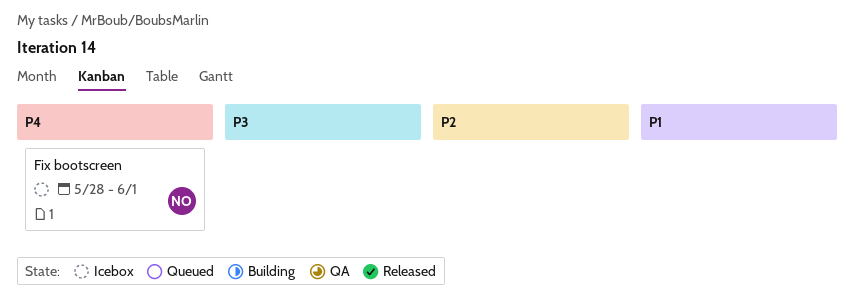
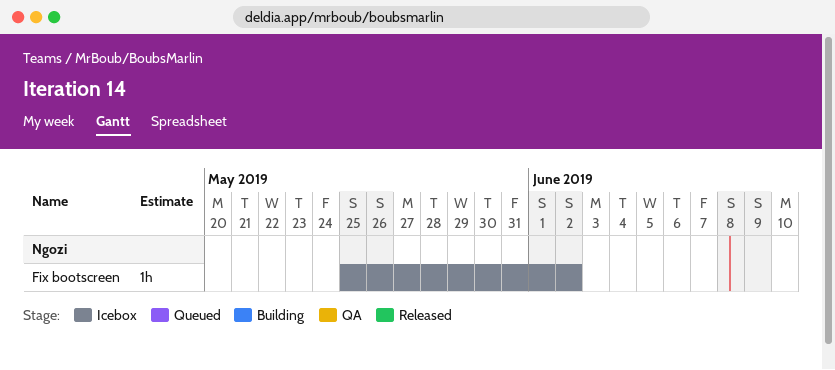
Fix bootscreen, start: May 28 -> May 25
Fix bootscreen, due: Jun 1 -> Jun 2

